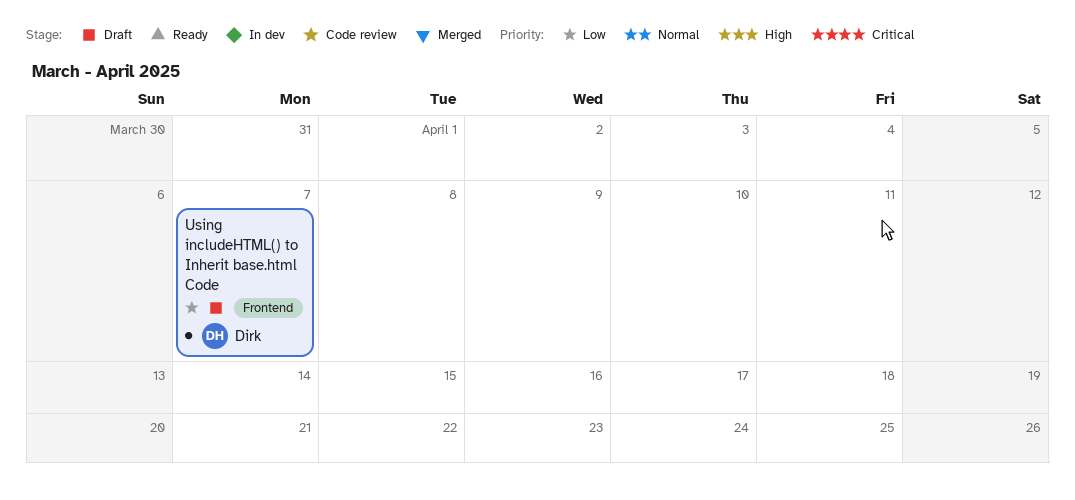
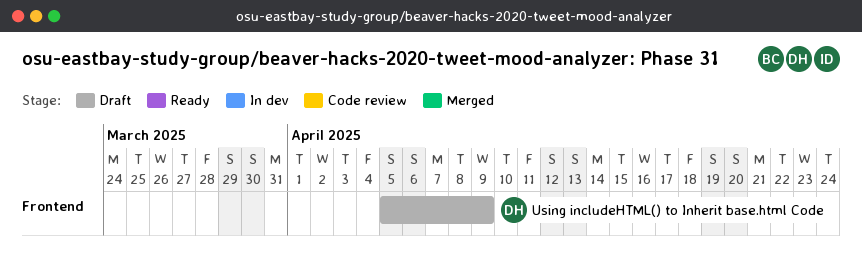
Using includeHTML() to Inherit base.html Code, due: Apr 7 -> Apr 9

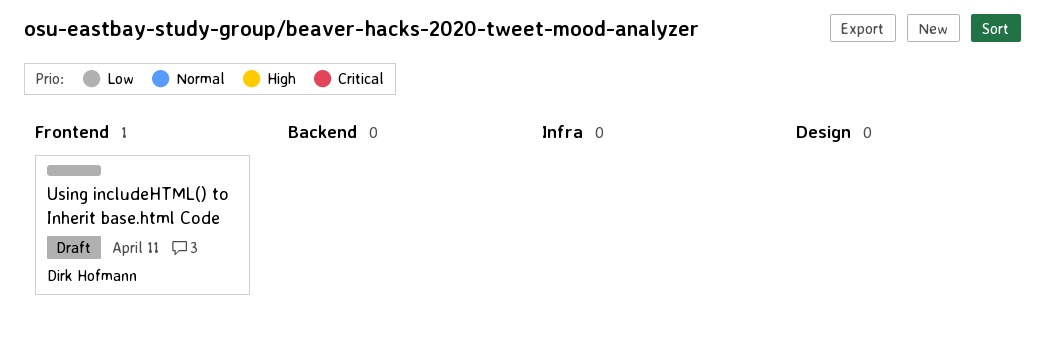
Using includeHTML() to Inherit base.html Code, due: Apr 9 -> Apr 11

